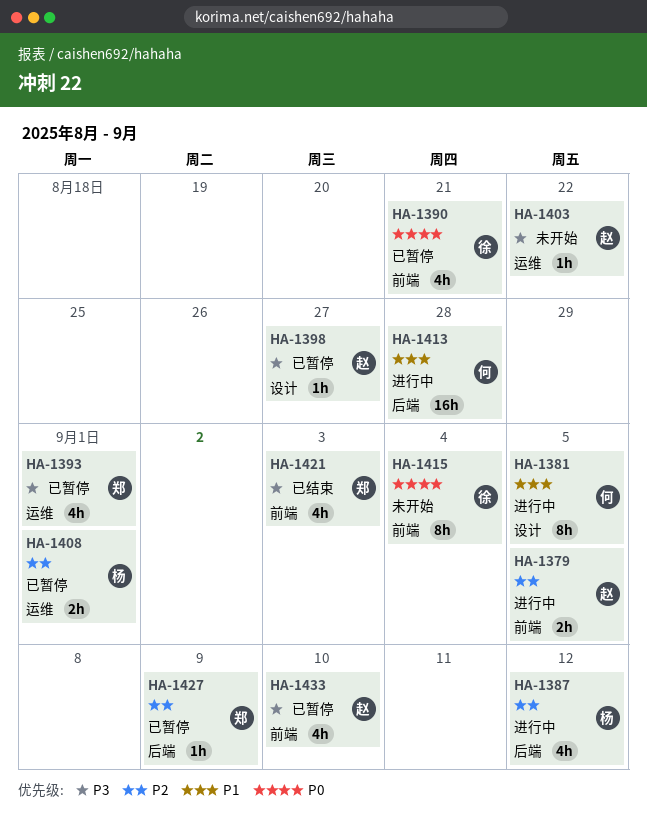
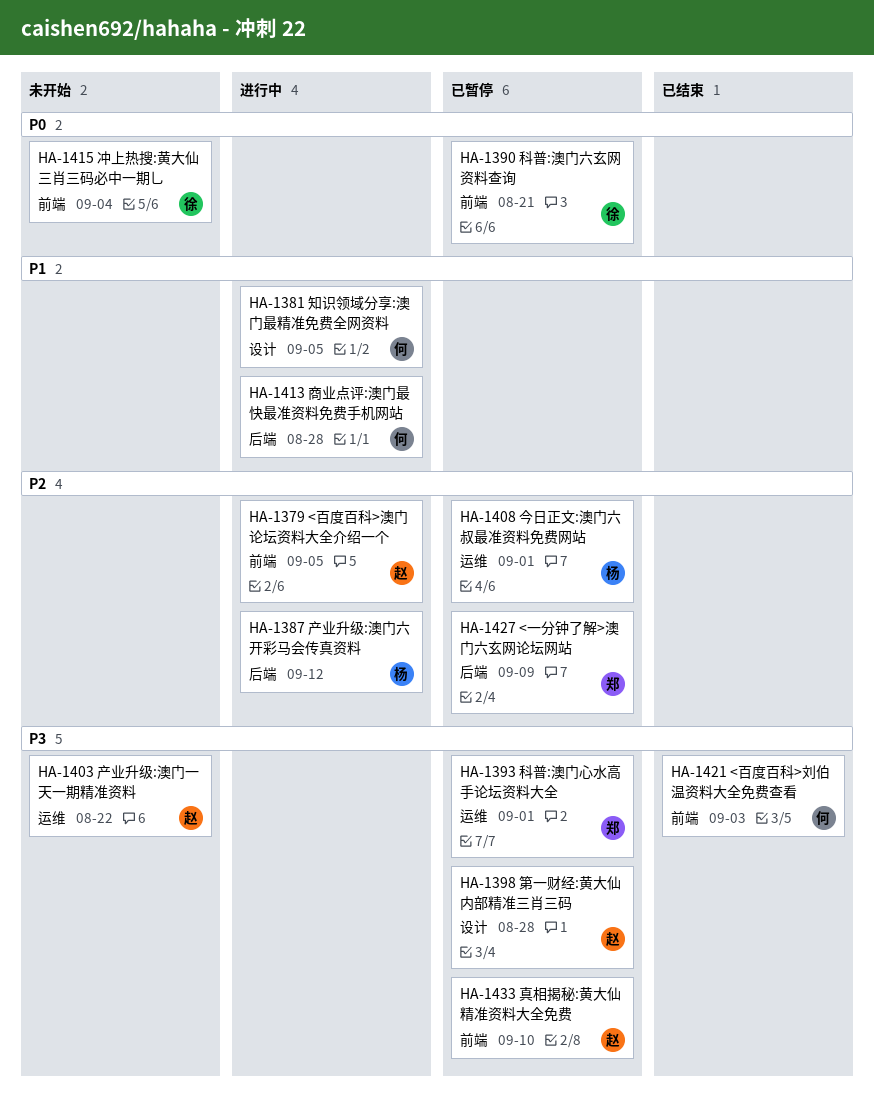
HA-1398, due: Aug 27 -> Aug 28
HA-1421, owner: 郑 -> 何

